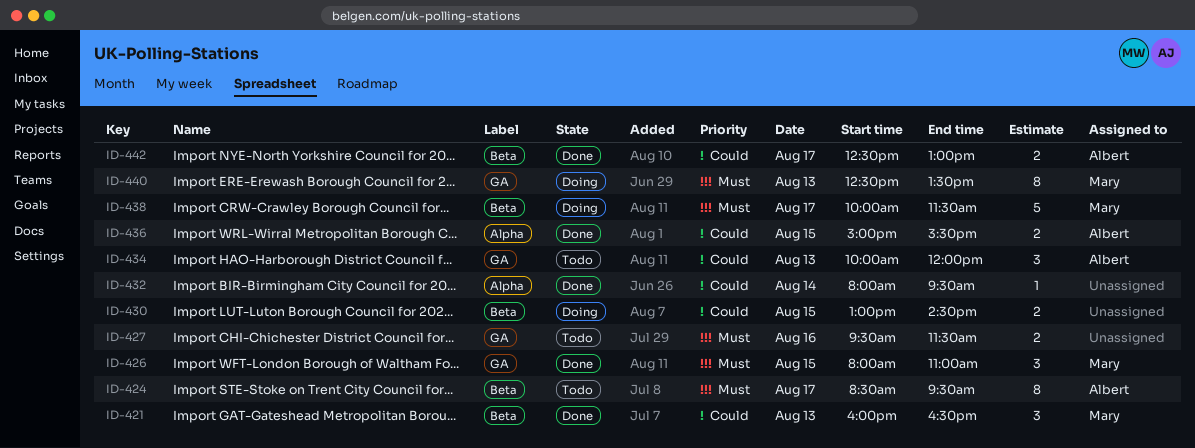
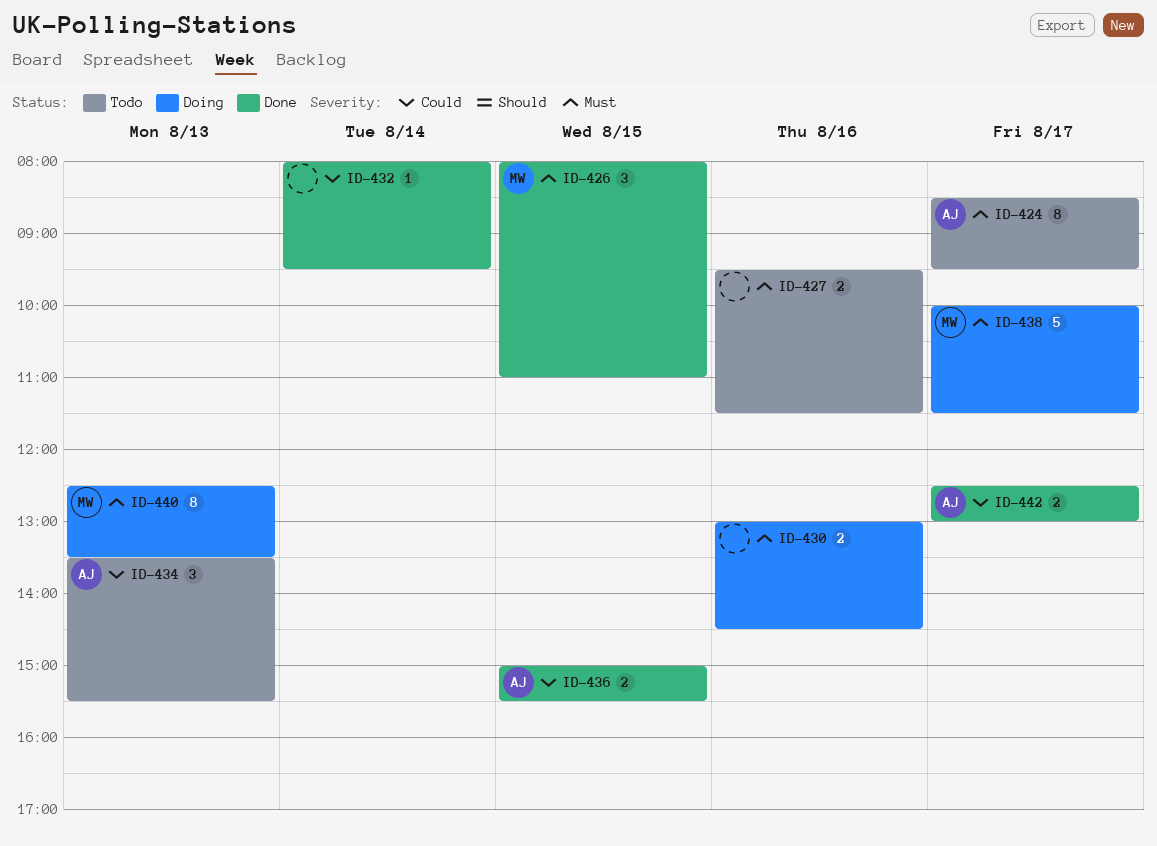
ID-421: present -> none
ID-430, priority: Could -> Must
ID-430, day: Aug 15 -> Aug 16
ID-434, begins: 10:00 -> 13:30
ID-434, ends: 12:00 -> 15:30

